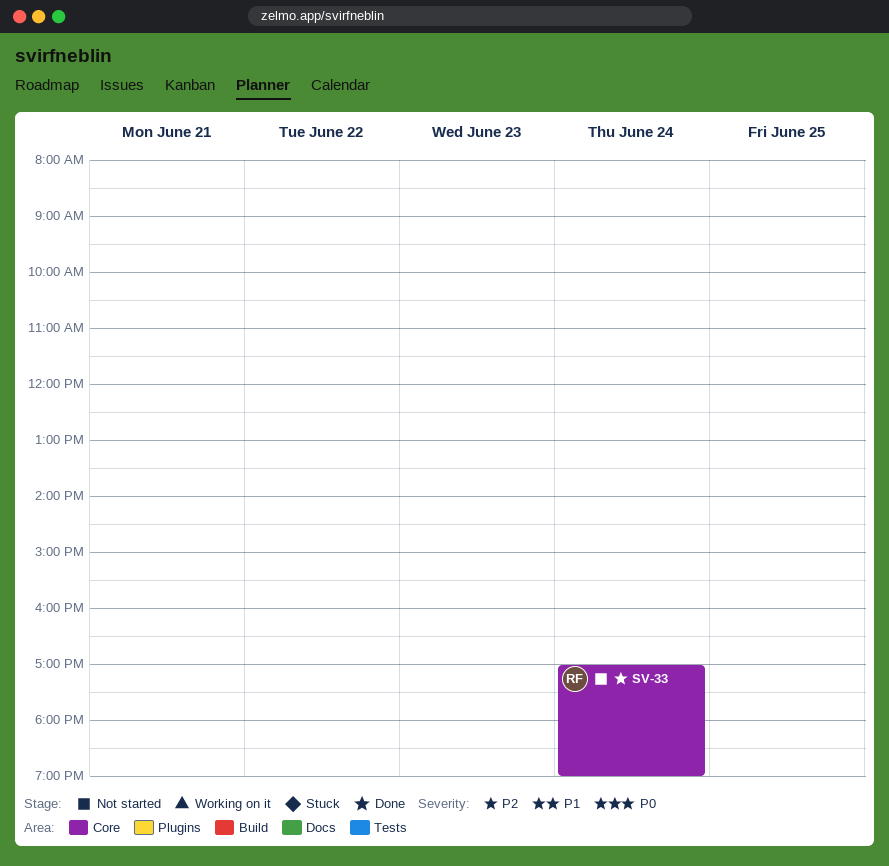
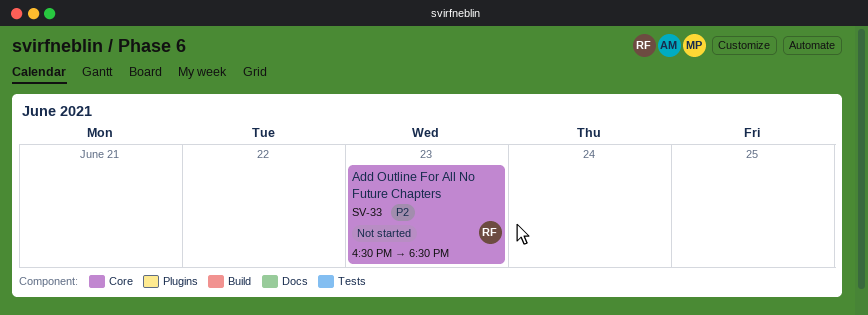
SV-33, day: Jun 24 -> Jun 23
SV-33, begins: 17:00 -> 16:30
SV-33, ends: 19:00 -> 18:30

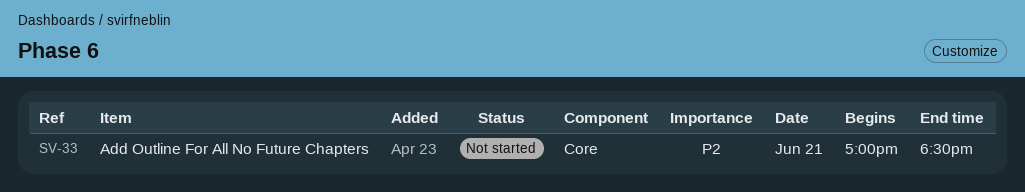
SV-33, day: Jun 23 -> Jun 21
SV-33, begins: 16:30 -> 17:00

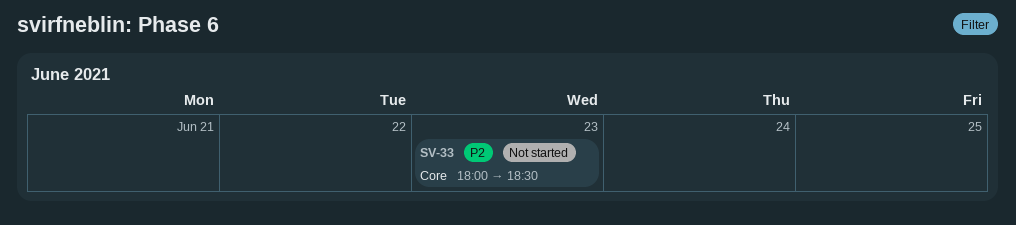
SV-33, day: Jun 21 -> Jun 23
SV-33, begins: 17:00 -> 18:00

